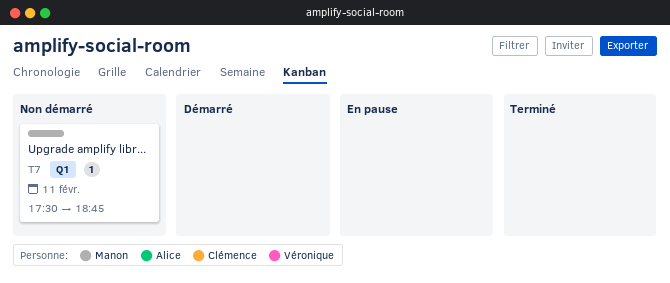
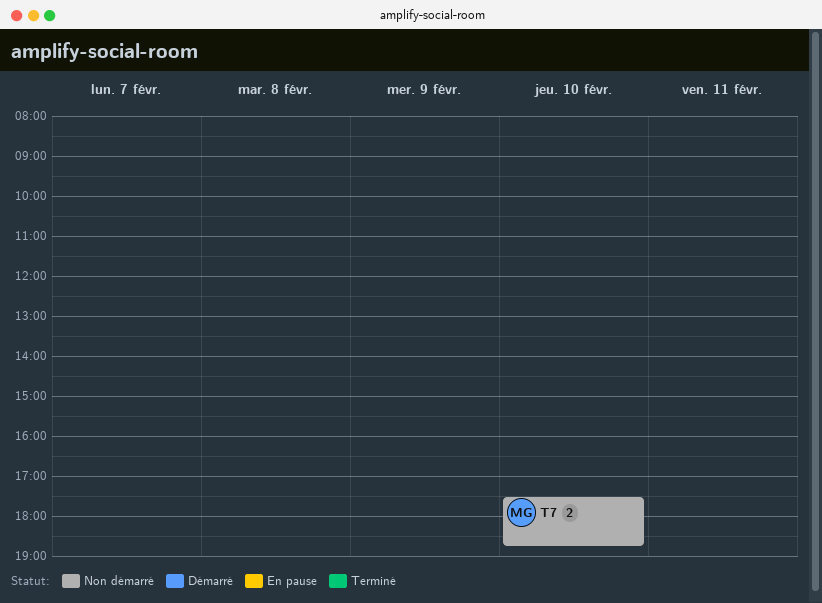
T7, estimate: 1 -> 2
T7, day: Feb 11 -> Feb 10

